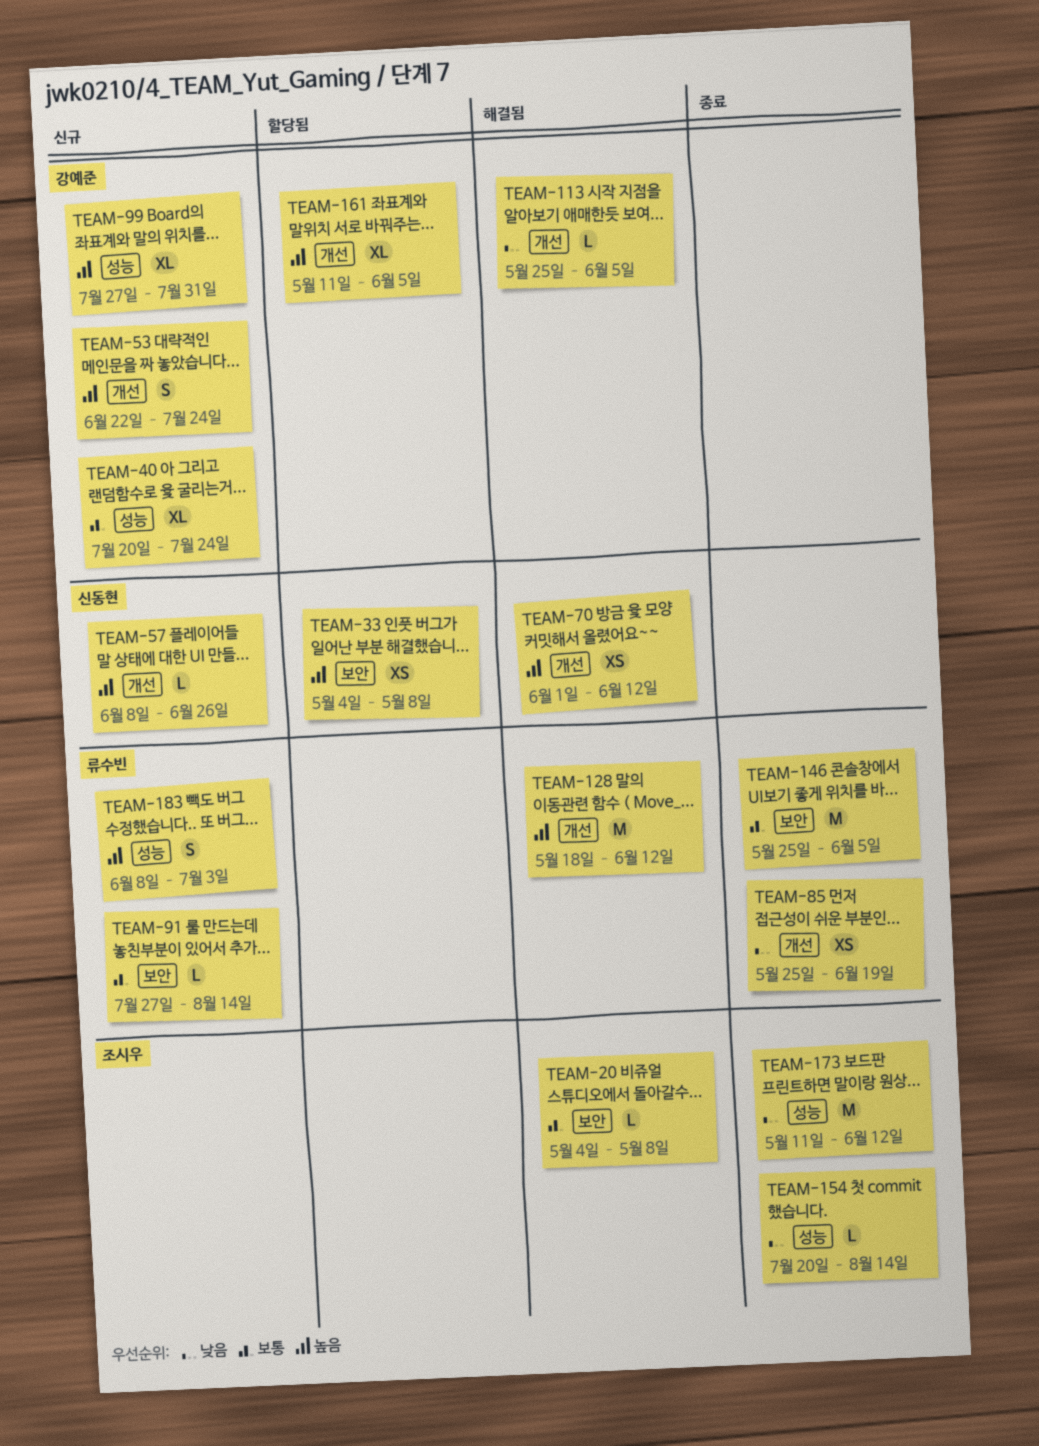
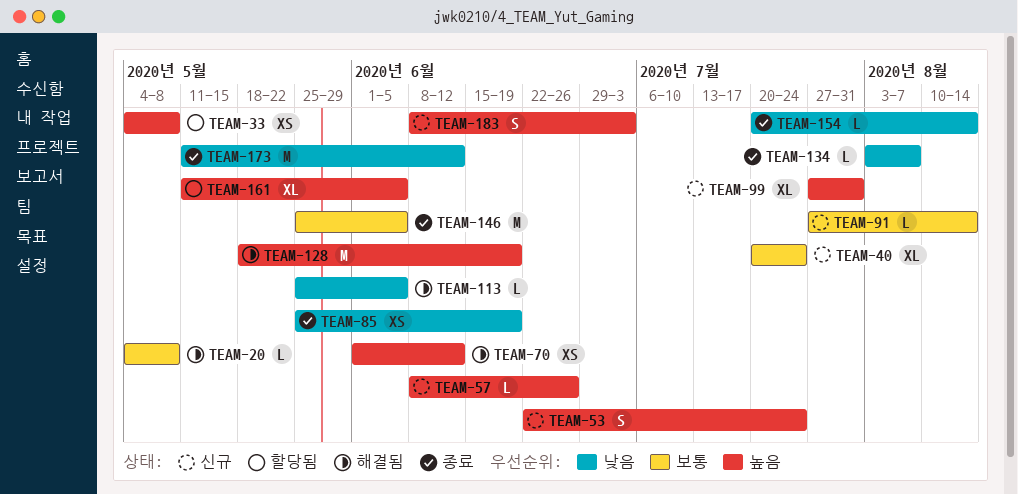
TEAM-128, due: Jun 12 -> Jun 19
TEAM-134: none -> present

